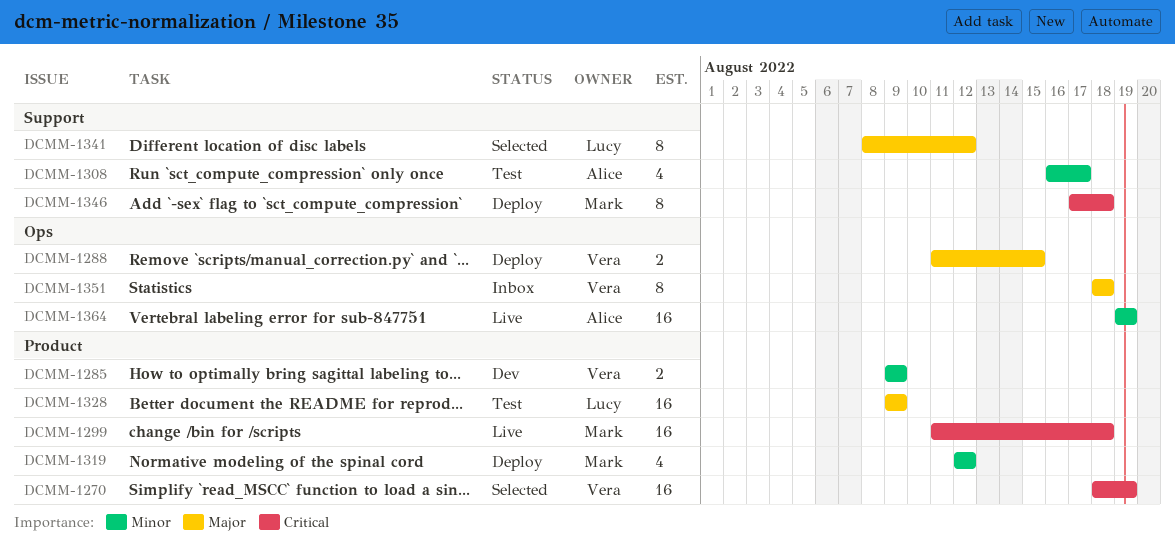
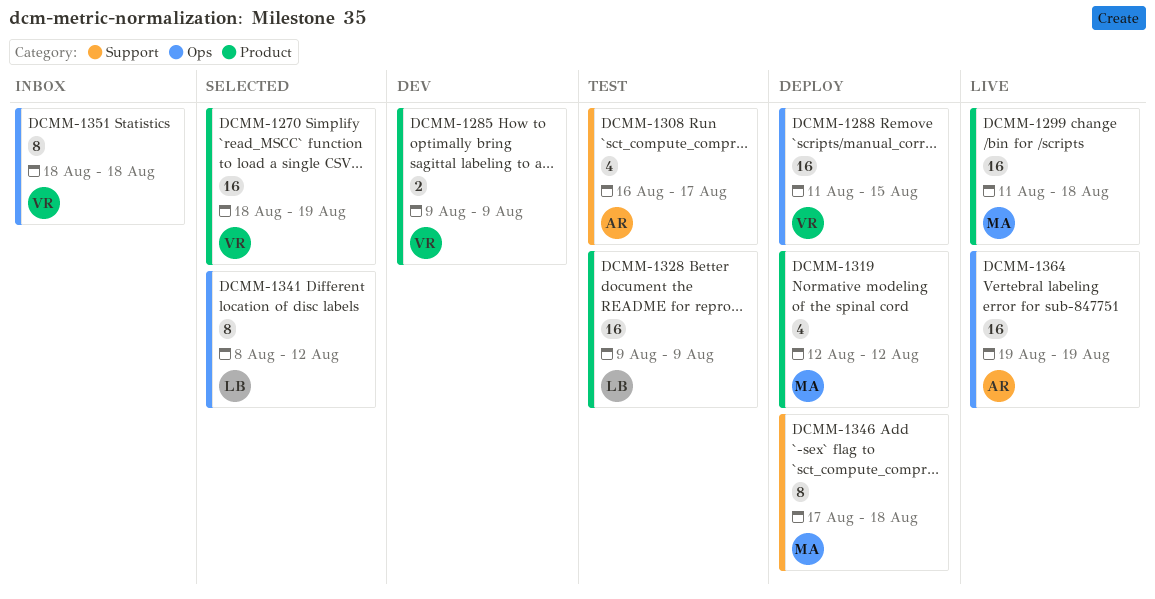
DCMM-1288, estimate: 2 -> 16
DCMM-1341, label: Support -> Ops

